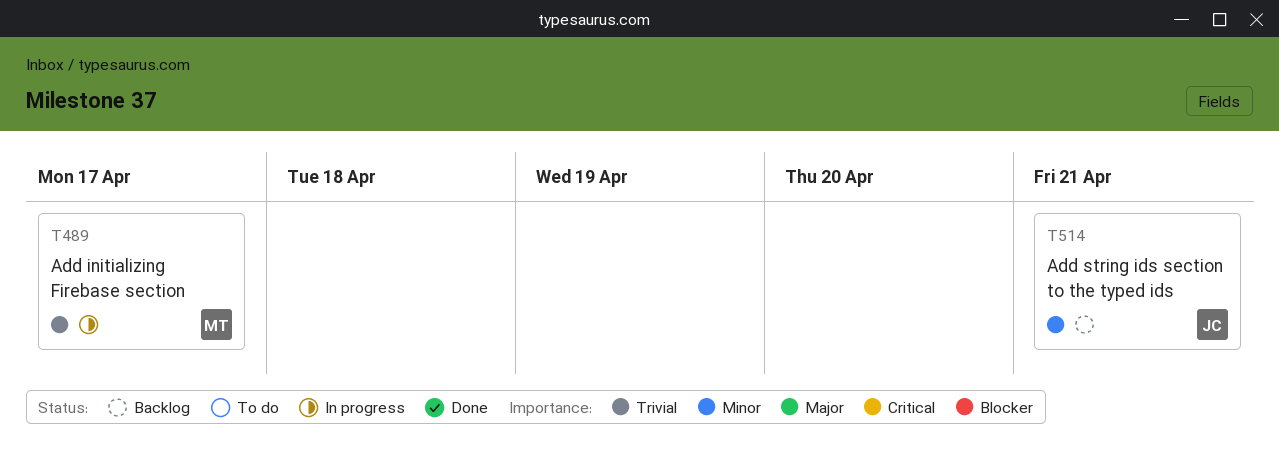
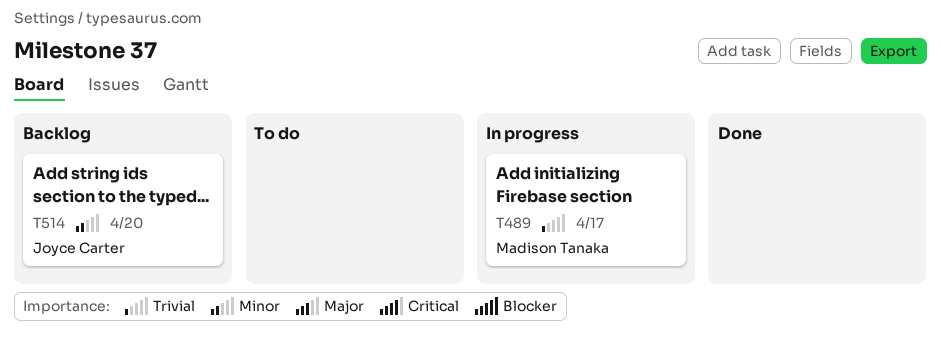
T514, due: Apr 21 -> Apr 20

